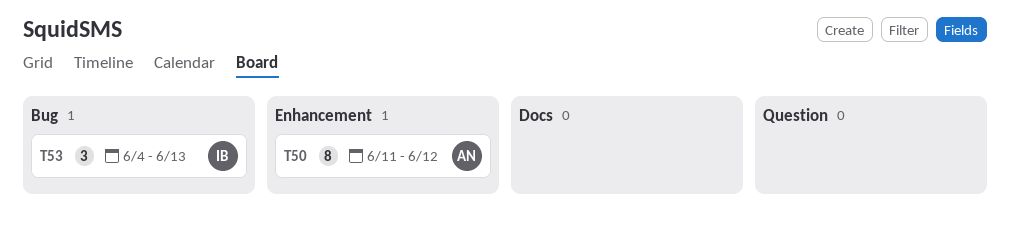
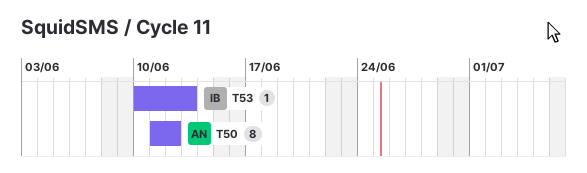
T53, estimate: 3 -> 1
T53, start: Jun 4 -> Jun 10

